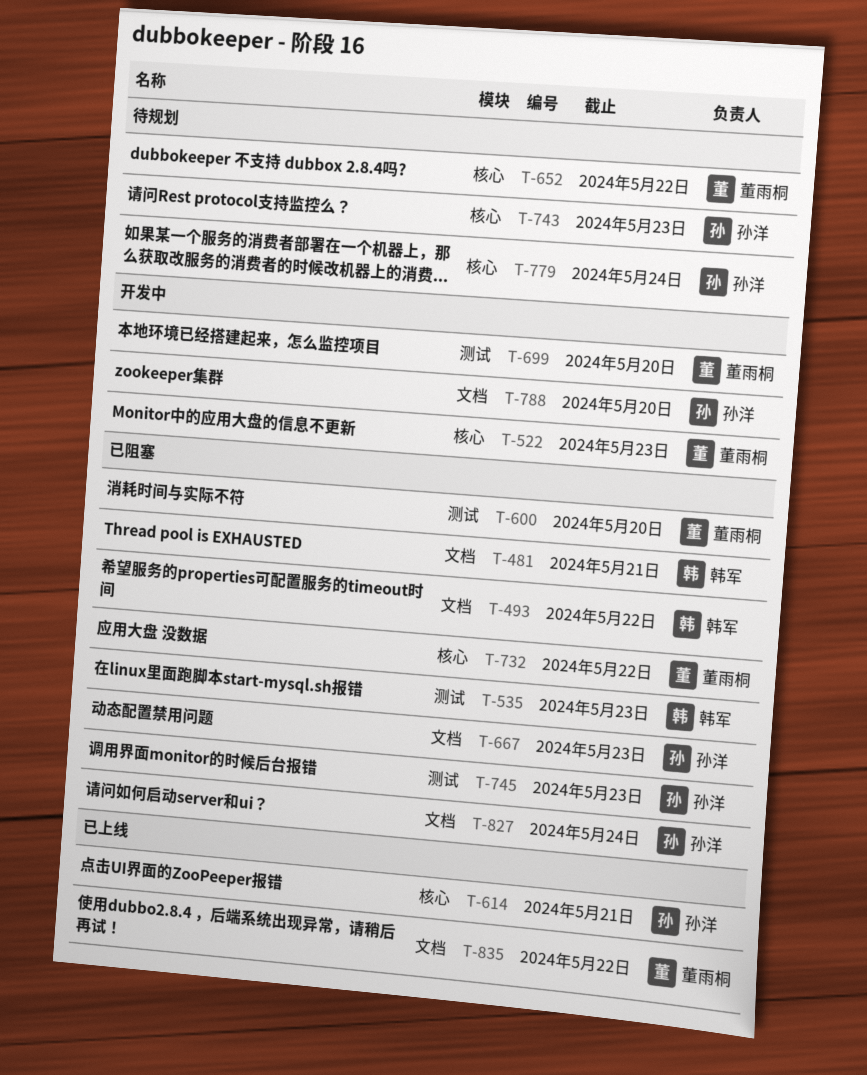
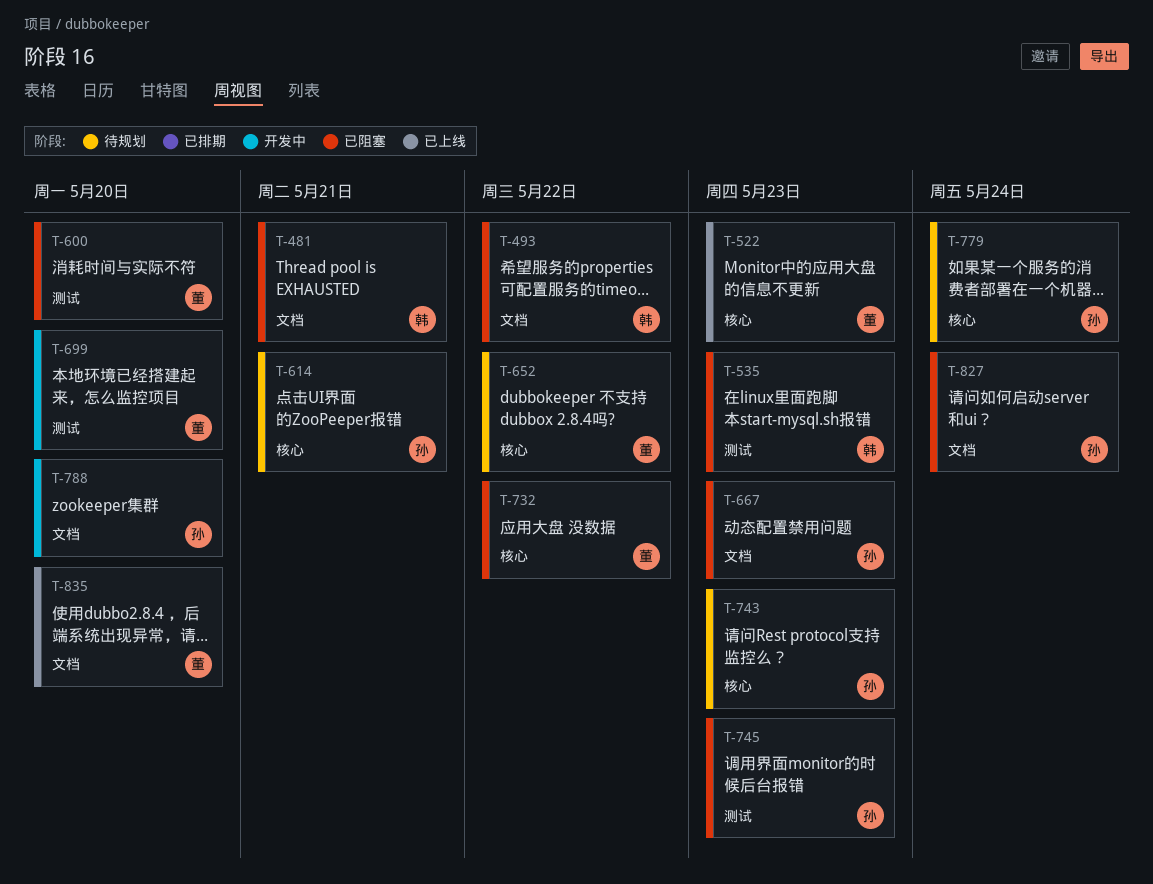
T-522, status: 开发中 -> 已上线
T-614, status: 已上线 -> 待规划
T-835, due: May 22 -> May 20

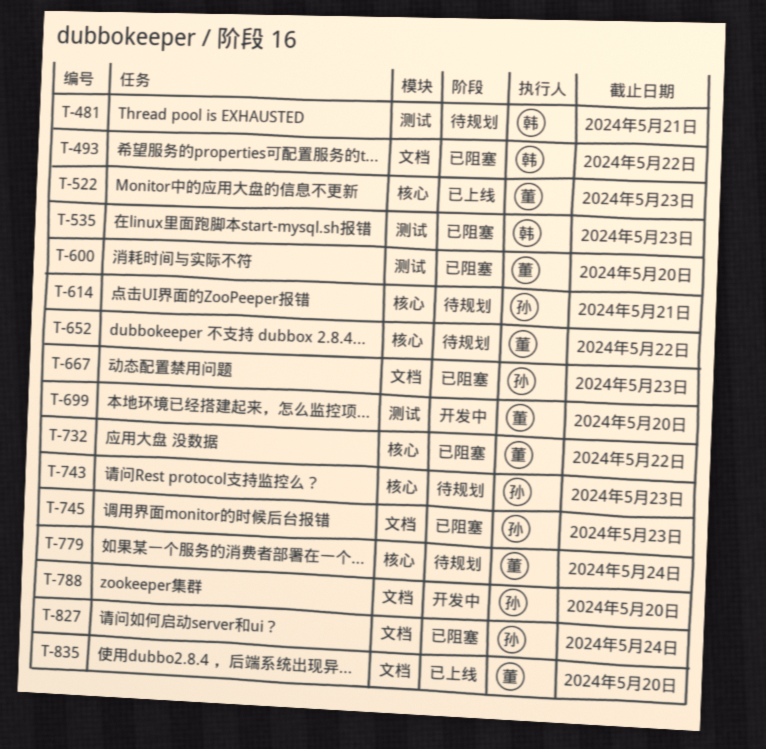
T-481, status: 已阻塞 -> 待规划
T-481, label: 文档 -> 测试
T-745, label: 测试 -> 文档
T-779, owner: 孙 -> 董

